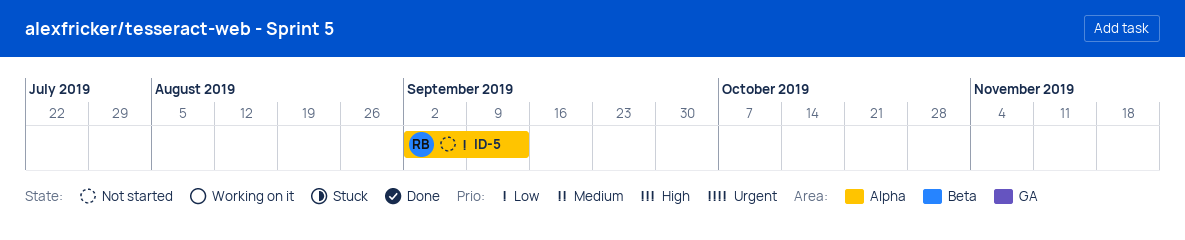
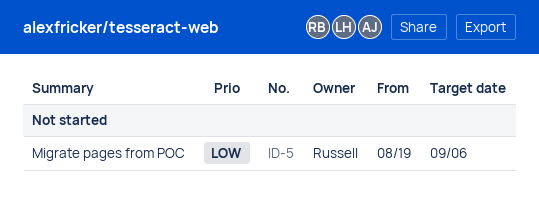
ID-5, start: Sep 2 -> Aug 19
ID-5, due: Sep 13 -> Sep 6

